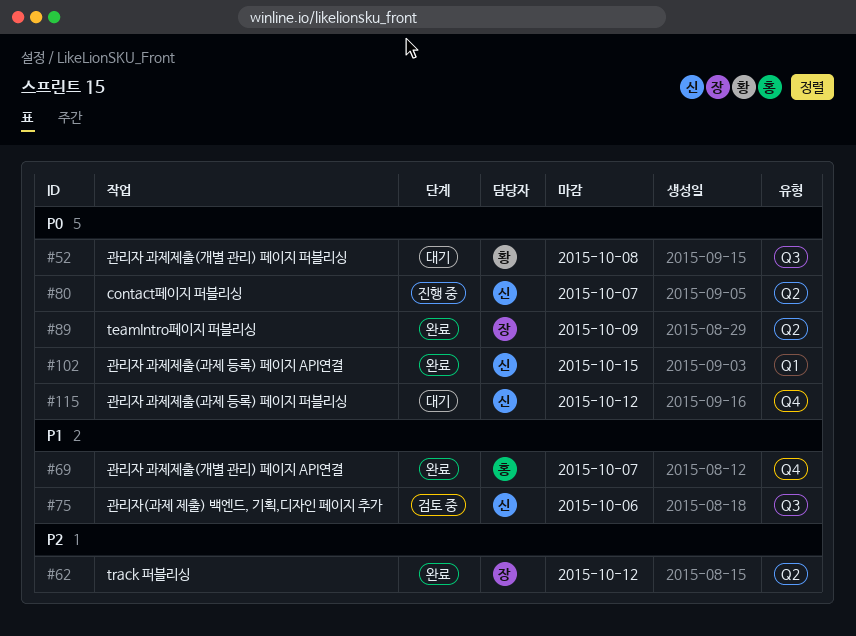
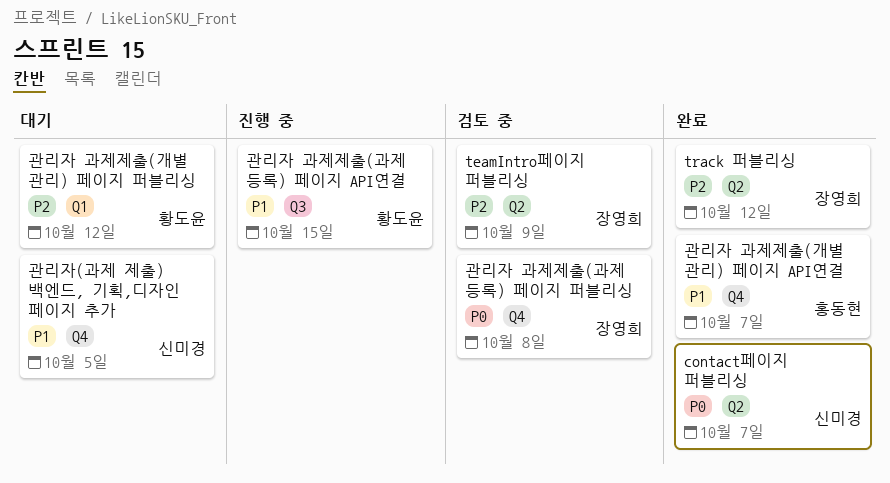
contact페이지 퍼블리싱, status: 진행 중 -> 완료
teamIntro페이지 퍼블리싱, status: 완료 -> 검토 중
teamIntro페이지 퍼블리싱, priority: P0 -> P2
관리자 과제제출(개별 관리) 페이지 퍼블리싱, priority: P0 -> P2
관리자 과제제출(개별 관리) 페이지 퍼블리싱, label: Q3 -> Q1
관리자 과제제출(개별 관리) 페이지 퍼블리싱, due: Oct 8 -> Oct 12
관리자 과제제출(과제 등록) 페이지 API연결, status: 완료 -> 진행 중
관리자 과제제출(과제 등록) 페이지 API연결, owner: 신미경 -> 황도윤
관리자 과제제출(과제 등록) 페이지 API연결, priority: P0 -> P1
관리자 과제제출(과제 등록) 페이지 API연결, label: Q1 -> Q3
관리자 과제제출(과제 등록) 페이지 퍼블리싱, status: 대기 -> 검토 중
관리자 과제제출(과제 등록) 페이지 퍼블리싱, owner: 신미경 -> 장영희
관리자 과제제출(과제 등록) 페이지 퍼블리싱, due: Oct 12 -> Oct 8
관리자(과제 제출) 백엔드, 기획,디자인 페이지 추가, status: 검토 중 -> 대기
관리자(과제 제출) 백엔드, 기획,디자인 페이지 추가, label: Q3 -> Q4
관리자(과제 제출) 백엔드, 기획,디자인 페이지 추가, due: Oct 6 -> Oct 5

